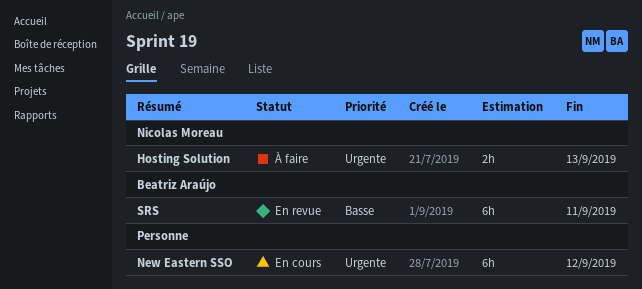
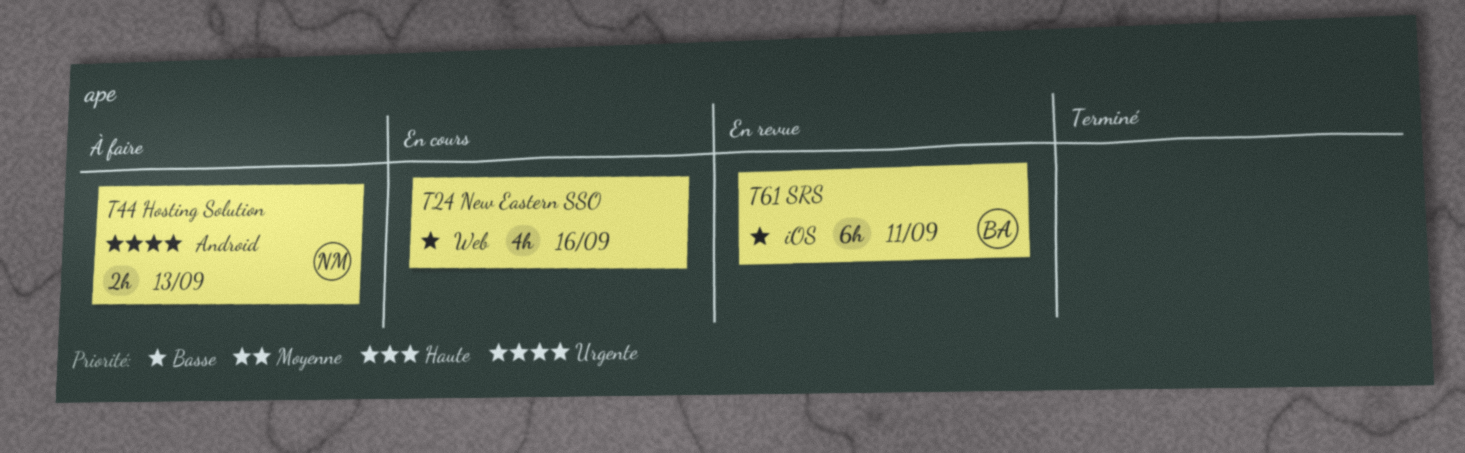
New Eastern SSO, priority: Urgente -> Basse
New Eastern SSO, estimate: 6h -> 4h
New Eastern SSO, due: Sep 12 -> Sep 16

